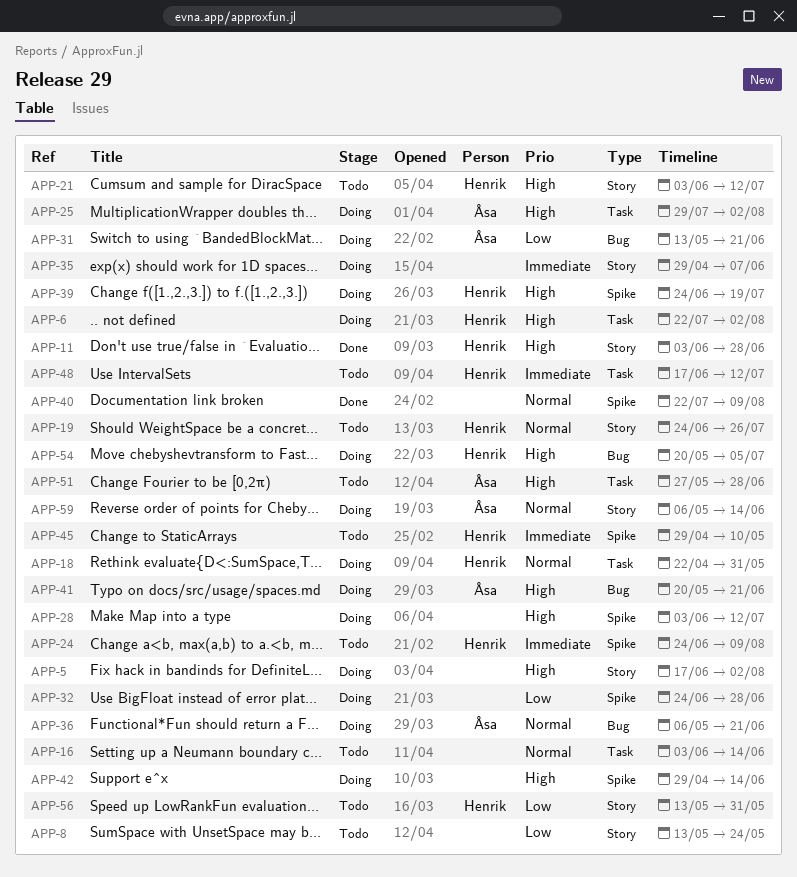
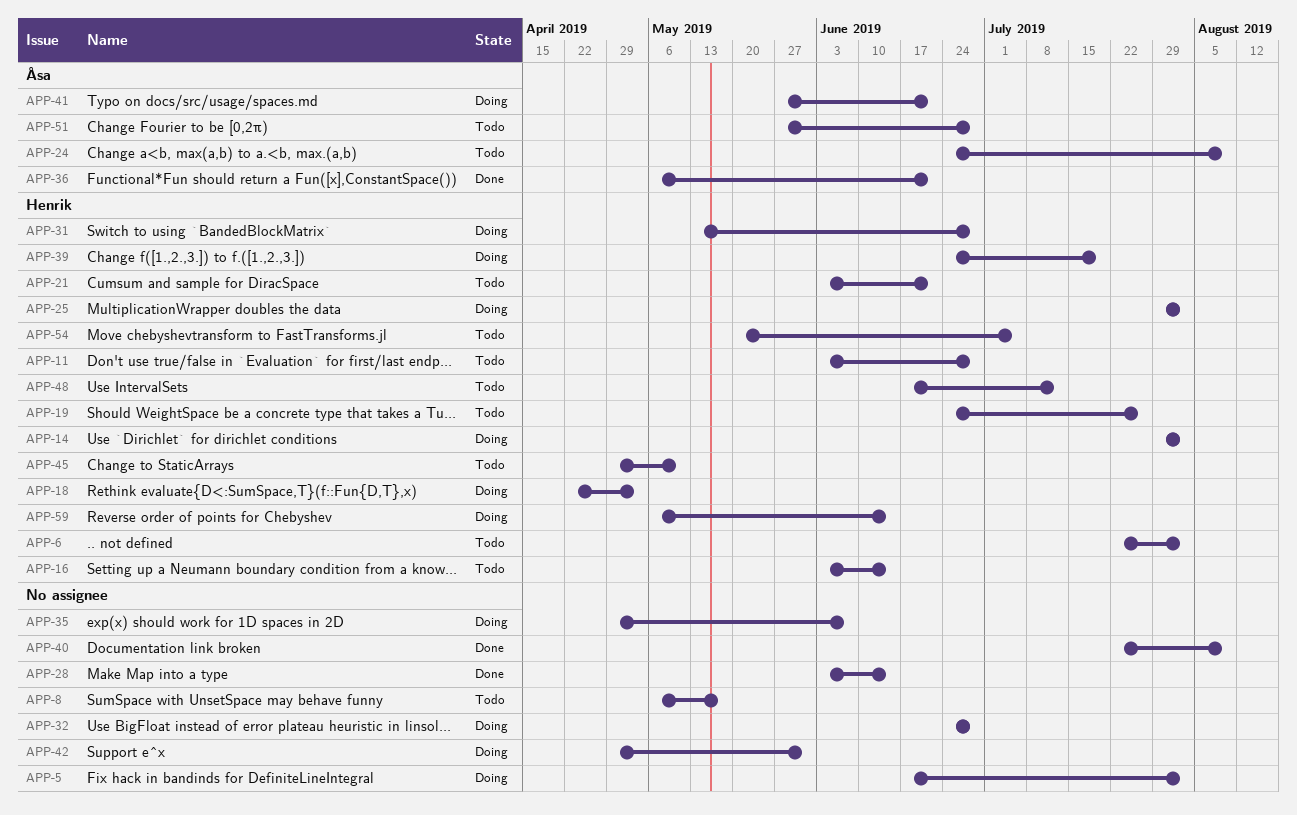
APP-6, status: Doing -> Todo
APP-8, start: May 13 -> May 6
APP-8, due: May 24 -> May 17
APP-11, status: Done -> Todo
APP-14: none -> present
APP-16, owner: none -> Henrik
APP-18, due: May 31 -> May 3
APP-21, due: Jul 12 -> Jun 21
APP-24, owner: Henrik -> Åsa
APP-25, owner: Åsa -> Henrik
APP-28, status: Doing -> Done
APP-28, due: Jul 12 -> Jun 14
APP-31, owner: Åsa -> Henrik
APP-31, due: Jun 21 -> Jun 28
APP-36, status: Doing -> Done
APP-41, start: May 20 -> May 27
APP-42, due: Jun 14 -> May 31
APP-54, status: Doing -> Todo
APP-56: present -> none
APP-59, owner: Åsa -> Henrik

